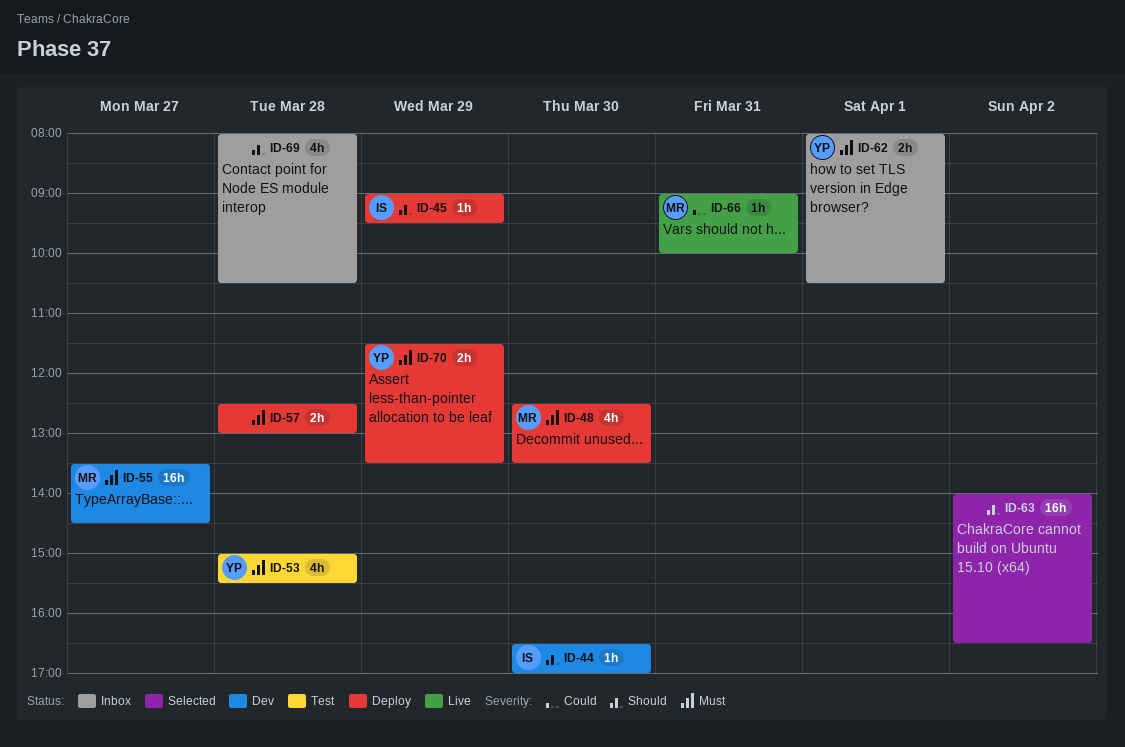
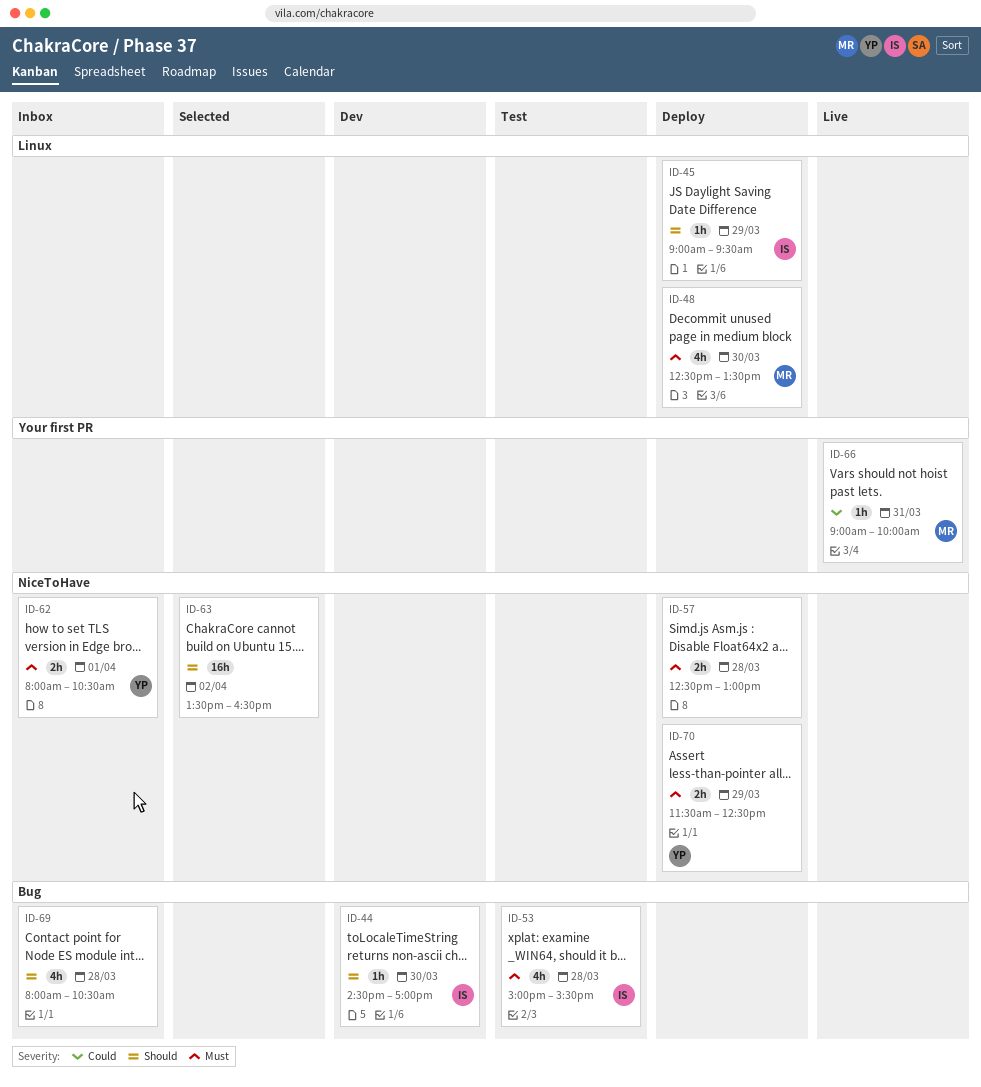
ID-44, begins: 16:30 -> 14:30
ID-53, owner: YP -> IS
ID-55: present -> none
ID-63, begins: 14:00 -> 13:30
ID-70, ends: 13:30 -> 12:30

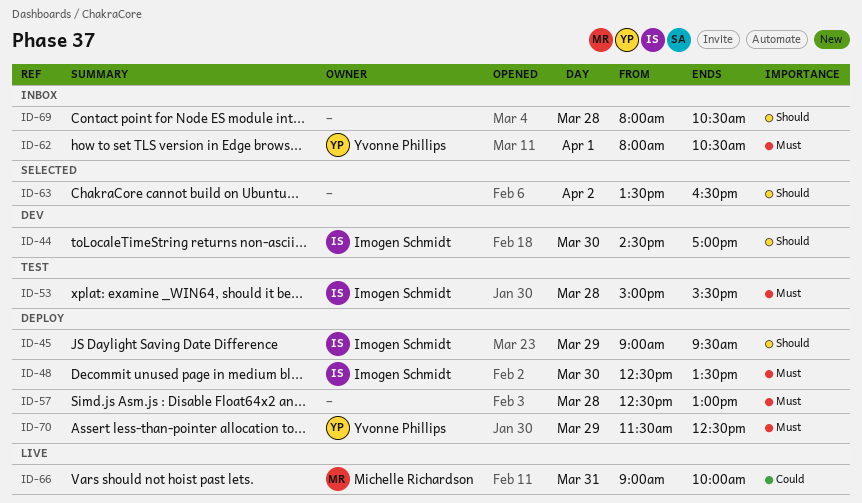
ID-48, owner: Michelle Richardson -> Imogen Schmidt

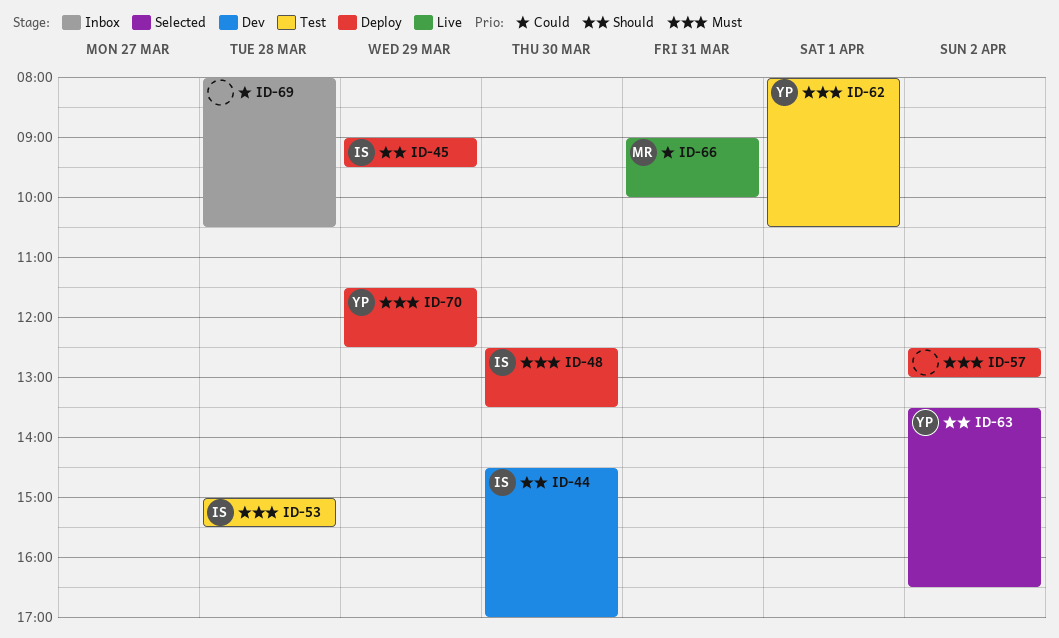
ID-57, day: Mar 28 -> Apr 2
ID-62, status: Inbox -> Test
ID-63, owner: none -> Yvonne Phillips
ID-69, priority: Should -> Could

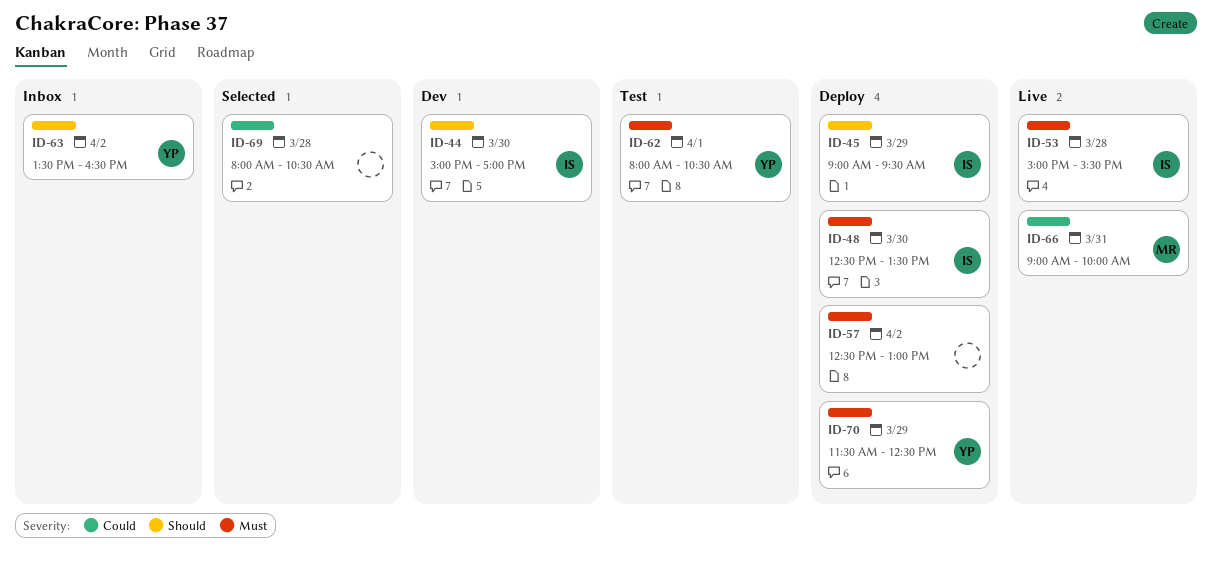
ID-44, begins: 14:30 -> 15:00
ID-53, status: Test -> Live
ID-63, status: Selected -> Inbox
ID-69, status: Inbox -> Selected

